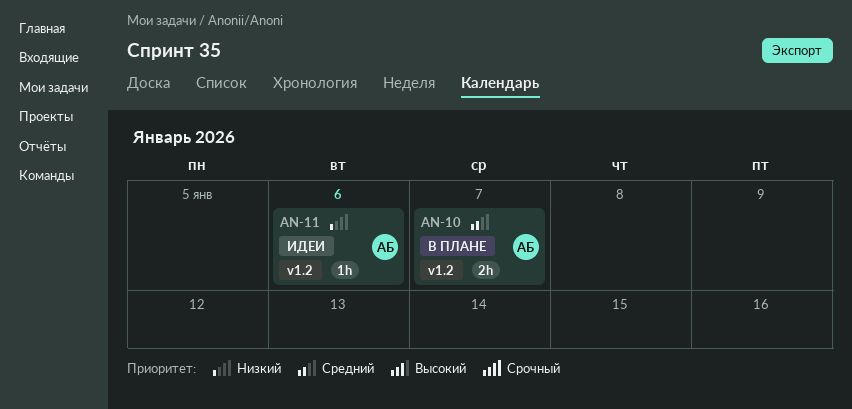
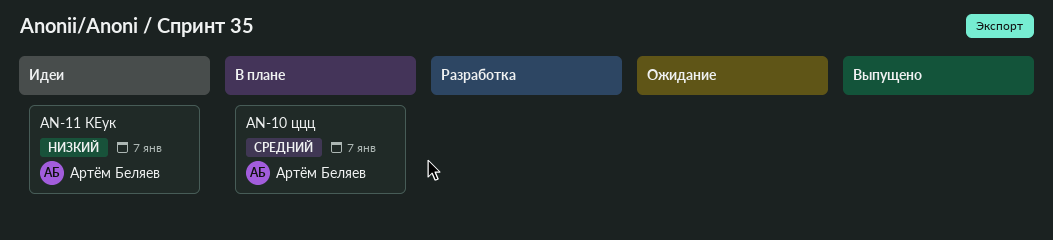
AN-11, due: Jan 6 -> Jan 7

